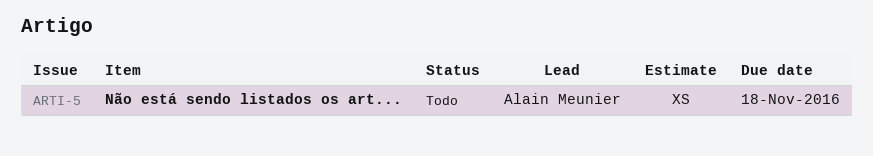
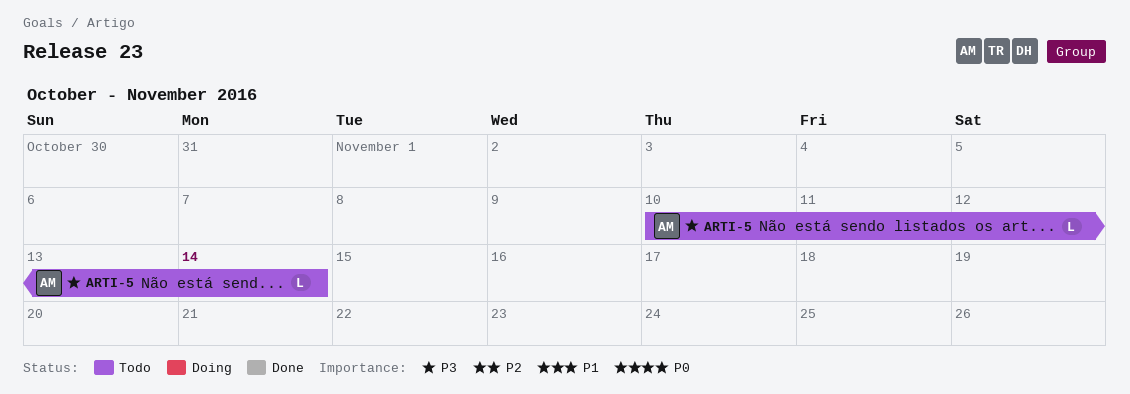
ARTI-5, estimate: XS -> L
ARTI-5, due: Nov 18 -> Nov 14

